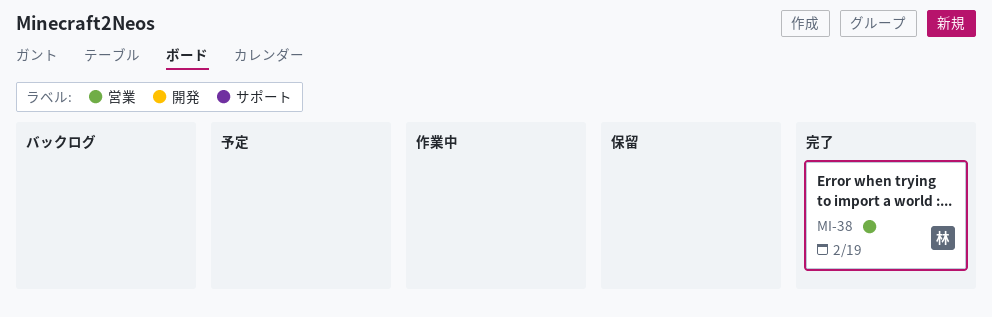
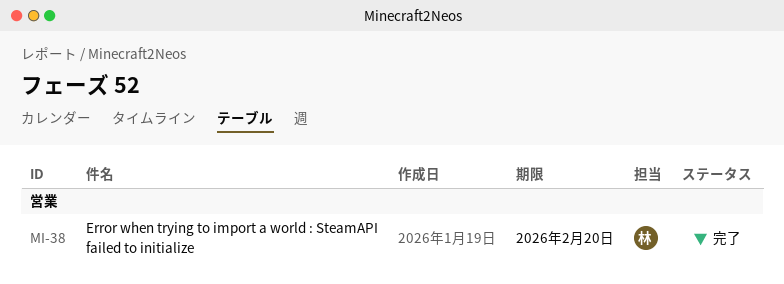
MI-38, due: Feb 19 -> Feb 20

